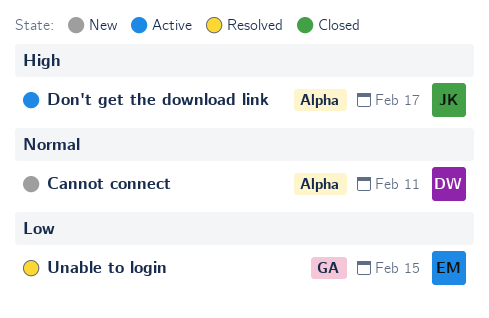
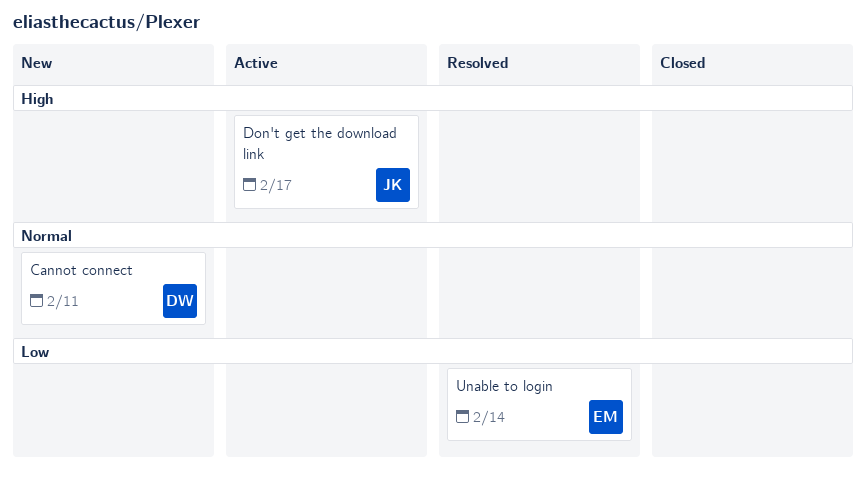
Unable to login, due: Feb 15 -> Feb 14

